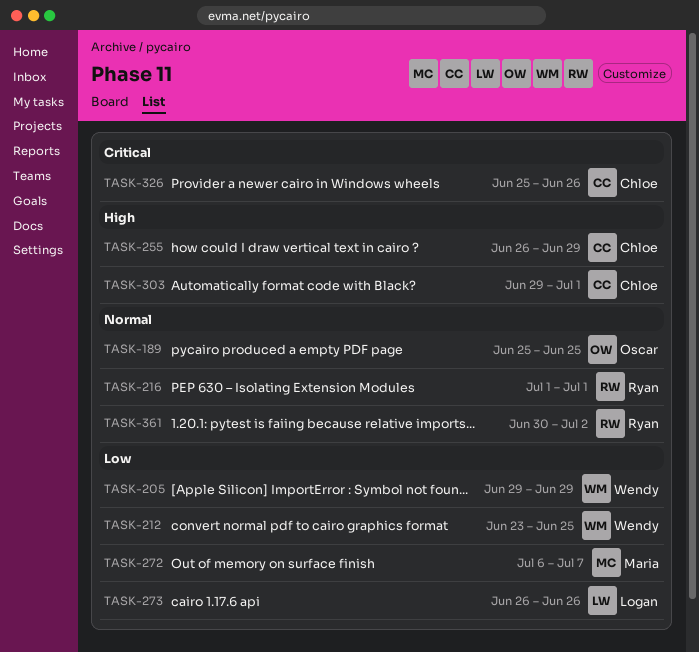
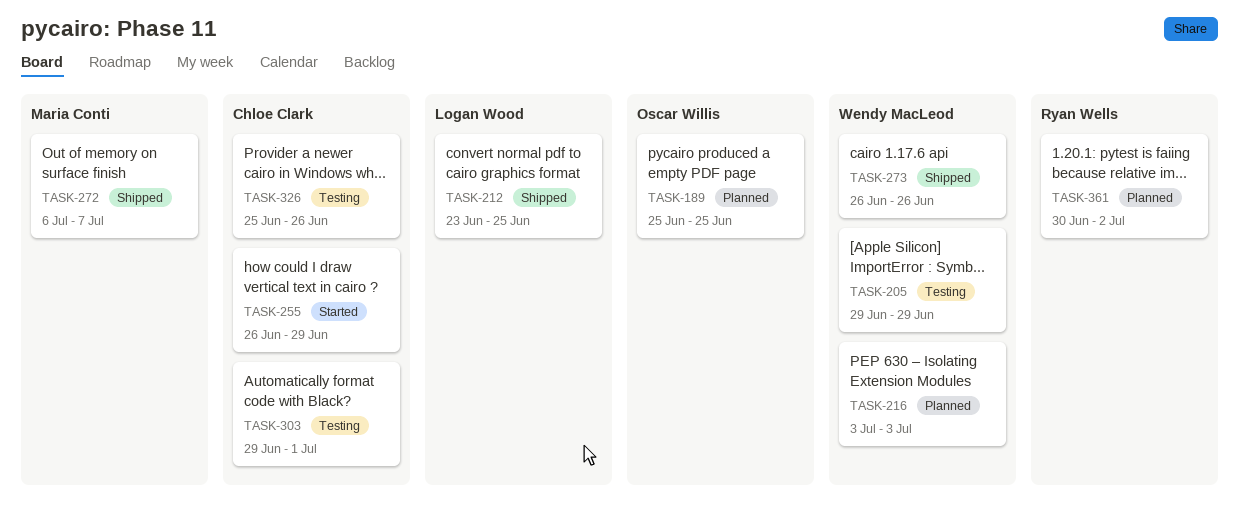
TASK-212, owner: Wendy MacLeod -> Logan Wood
TASK-216, owner: Ryan Wells -> Wendy MacLeod
TASK-216, start: Jul 1 -> Jul 3
TASK-216, due: Jul 1 -> Jul 3
TASK-273, owner: Logan Wood -> Wendy MacLeod

